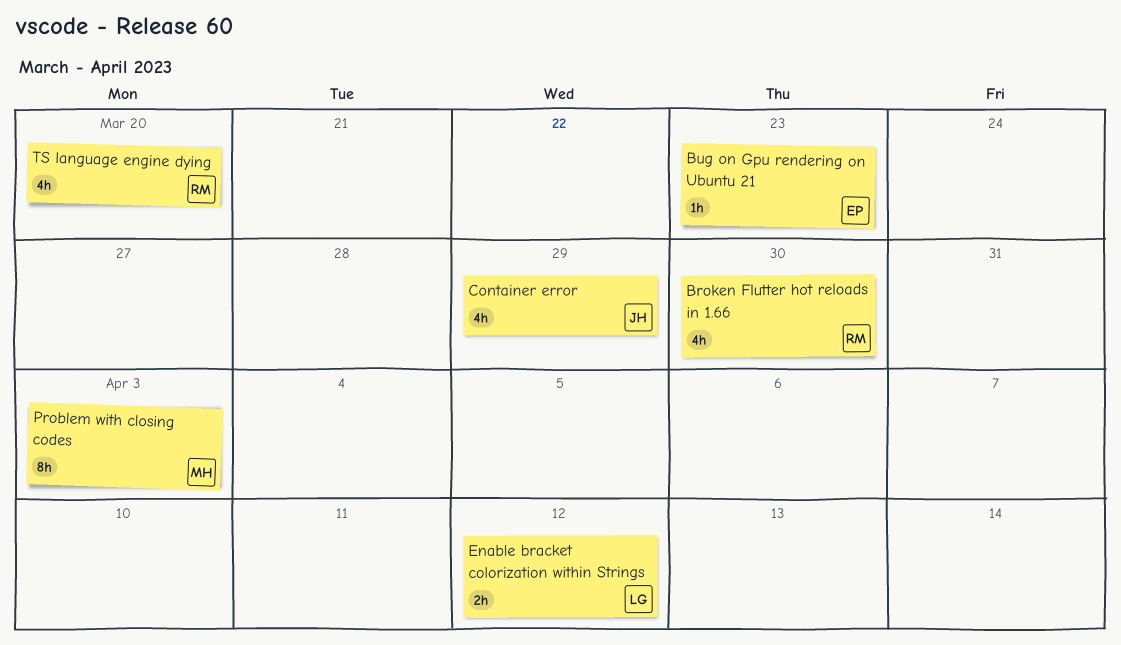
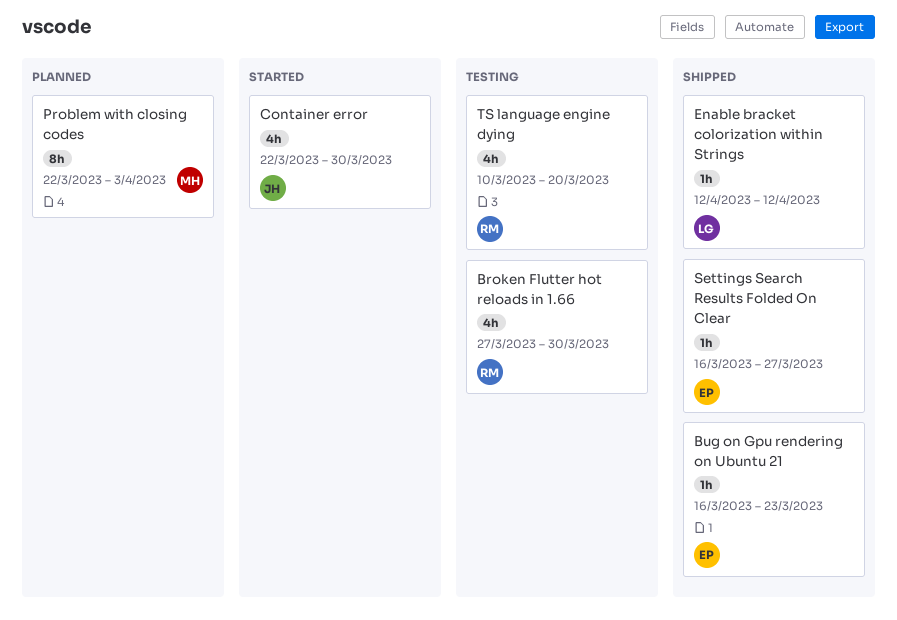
Container error, due: Mar 29 -> Mar 30
Enable bracket colorization within Strings, estimate: 2h -> 1h
Settings Search Results Folded On Clear: none -> present

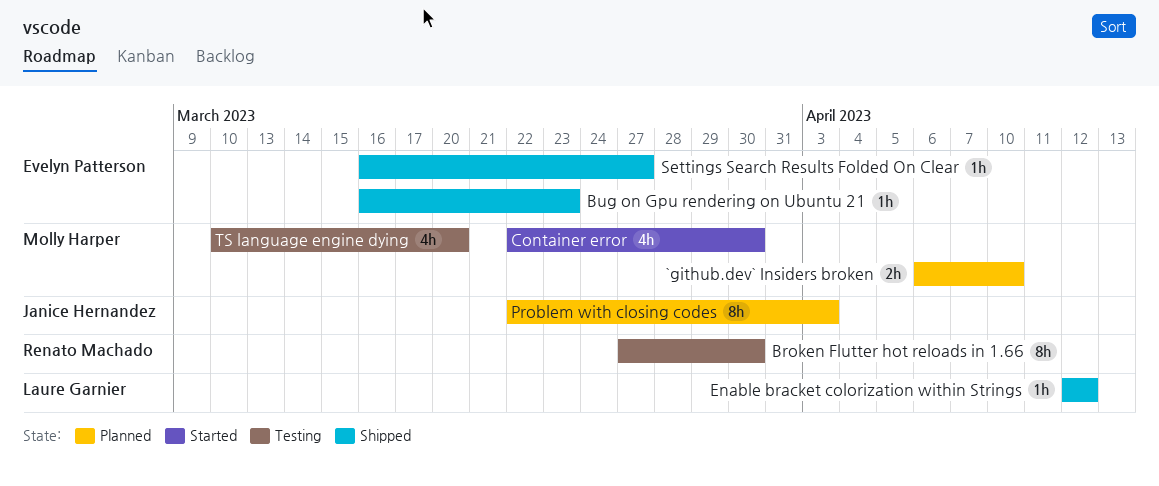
`github.dev` Insiders broken: none -> present
Broken Flutter hot reloads in 1.66, estimate: 4h -> 8h
Container error, owner: Janice Hernandez -> Molly Harper
Problem with closing codes, owner: Molly Harper -> Janice Hernandez
TS language engine dying, owner: Renato Machado -> Molly Harper

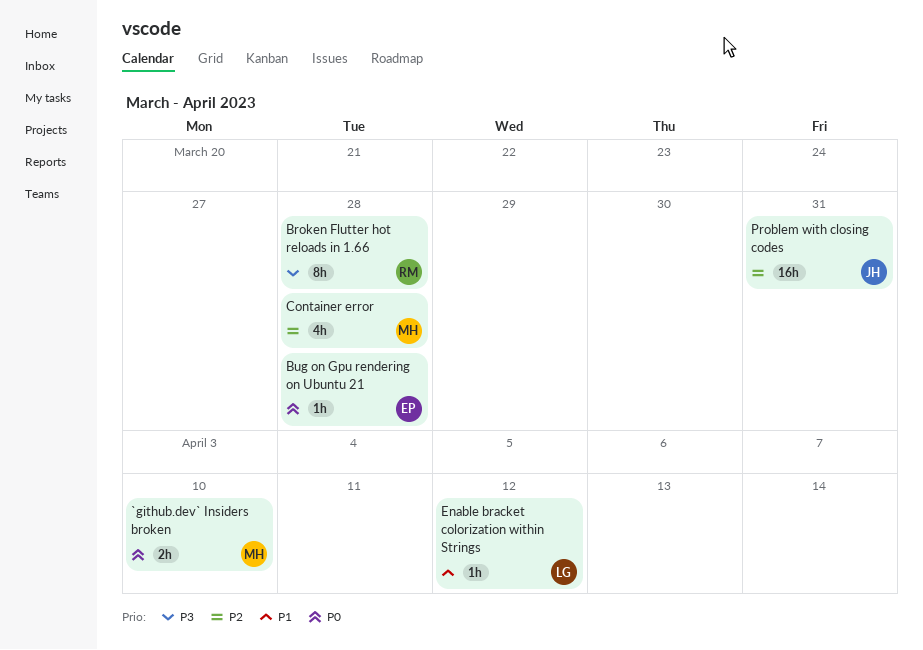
Broken Flutter hot reloads in 1.66, due: Mar 30 -> Mar 28
Bug on Gpu rendering on Ubuntu 21, due: Mar 23 -> Mar 28
Container error, due: Mar 30 -> Mar 28
Problem with closing codes, estimate: 8h -> 16h
Problem with closing codes, due: Apr 3 -> Mar 31
Settings Search Results Folded On Clear: present -> none
TS language engine dying: present -> none

